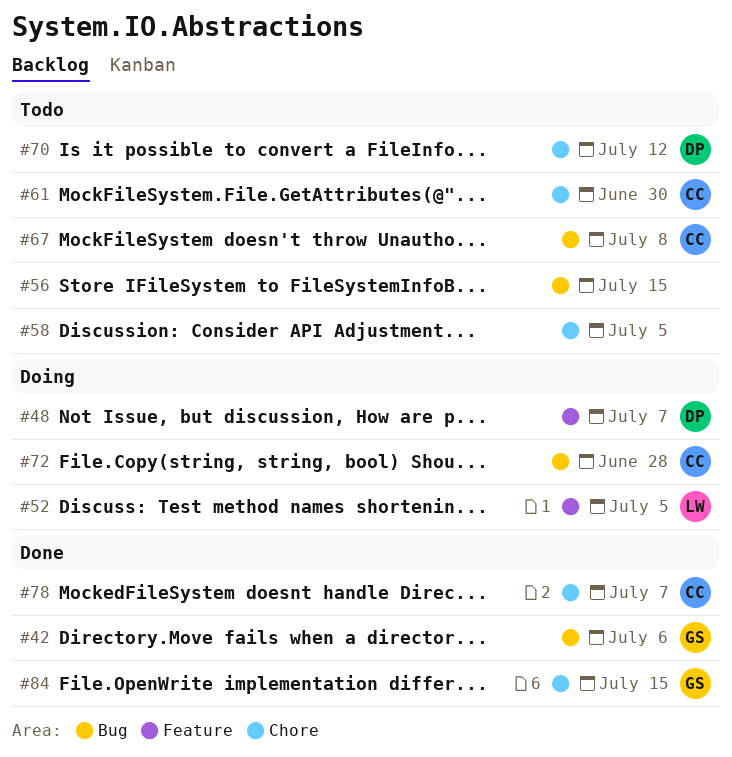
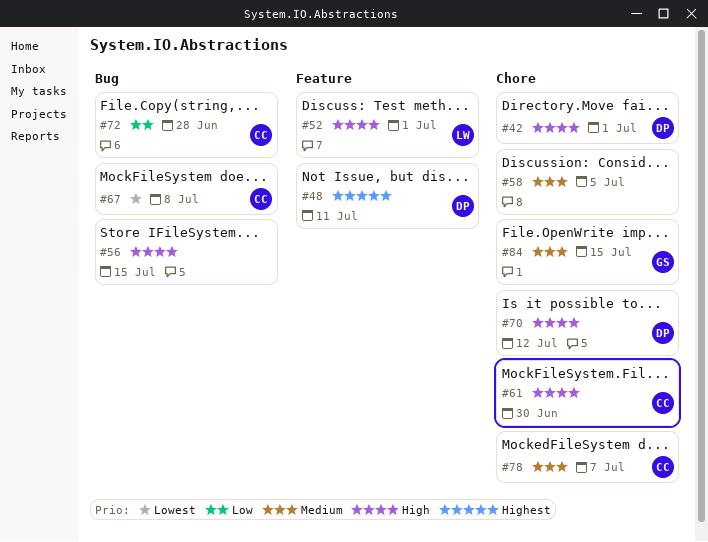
#42, owner: GS -> DP
#42, label: Bug -> Chore
#42, due: Jul 6 -> Jul 1
#48, due: Jul 7 -> Jul 11
#52, due: Jul 5 -> Jul 1

